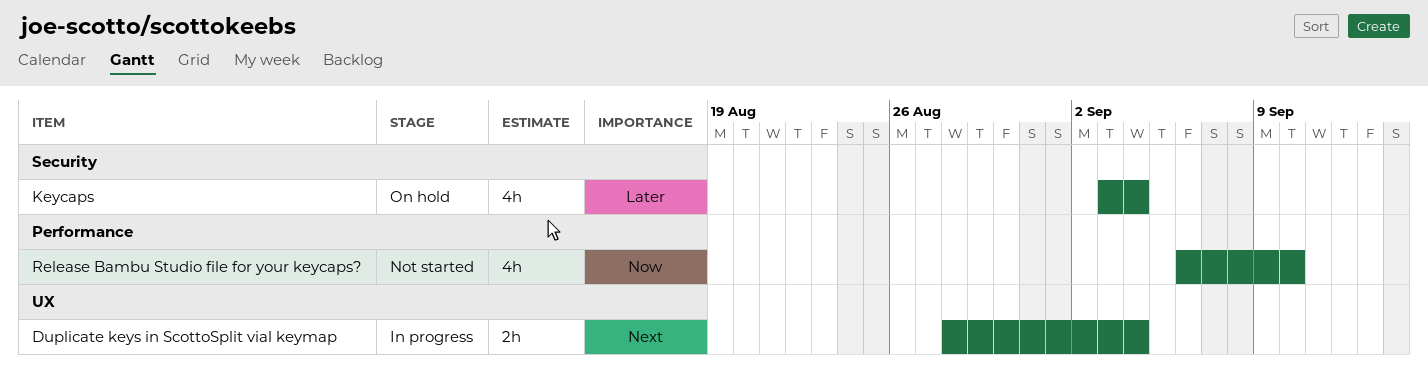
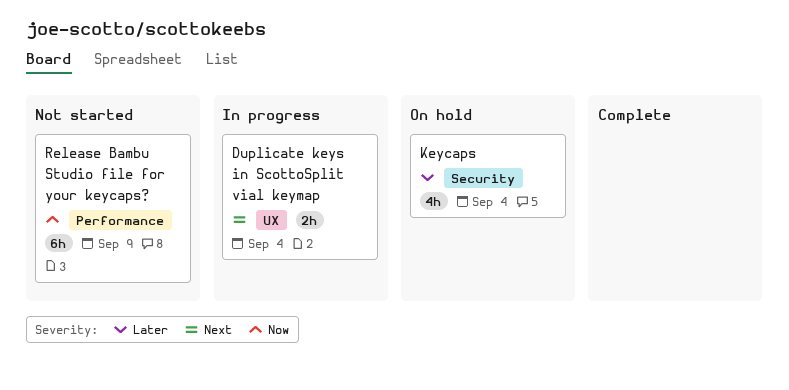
Release Bambu Studio file for your keycaps?, estimate: 4h -> 6h
Release Bambu Studio file for your keycaps?, due: Sep 10 -> Sep 9

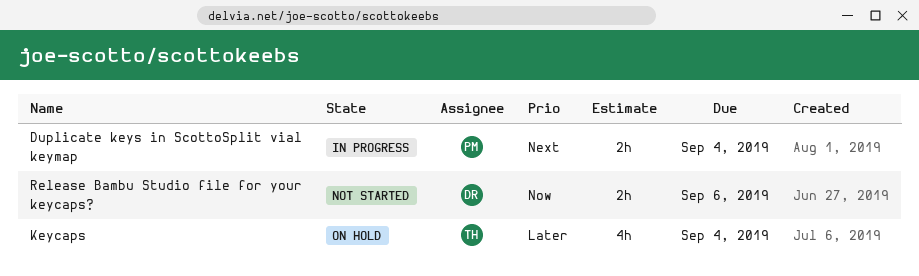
Release Bambu Studio file for your keycaps?, estimate: 6h -> 2h
Release Bambu Studio file for your keycaps?, due: Sep 9 -> Sep 6

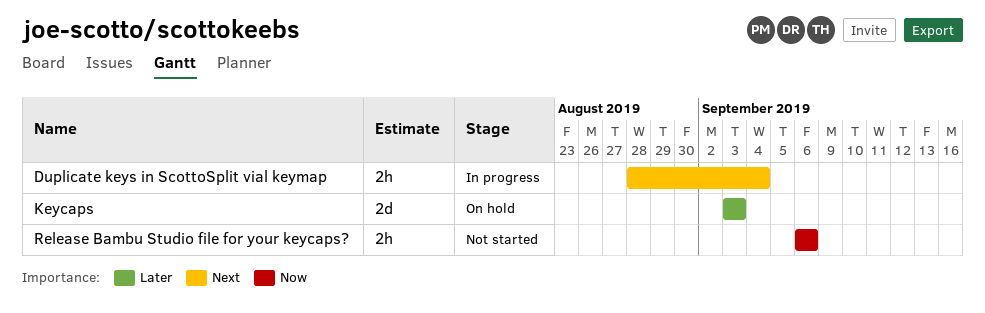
Keycaps, estimate: 4h -> 2d
Keycaps, due: Sep 4 -> Sep 3

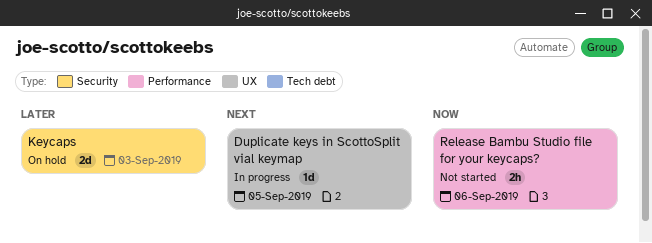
Duplicate keys in ScottoSplit vial keymap, estimate: 2h -> 1d
Duplicate keys in ScottoSplit vial keymap, due: Sep 4 -> Sep 5

